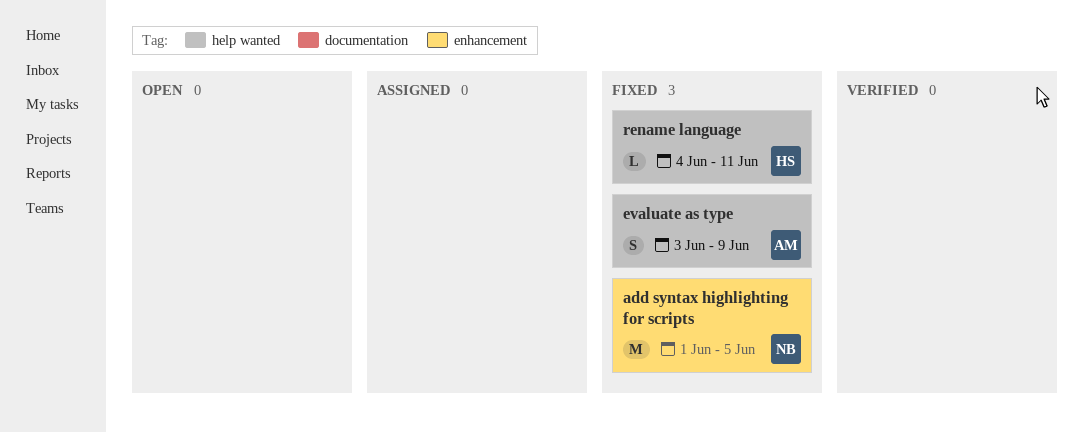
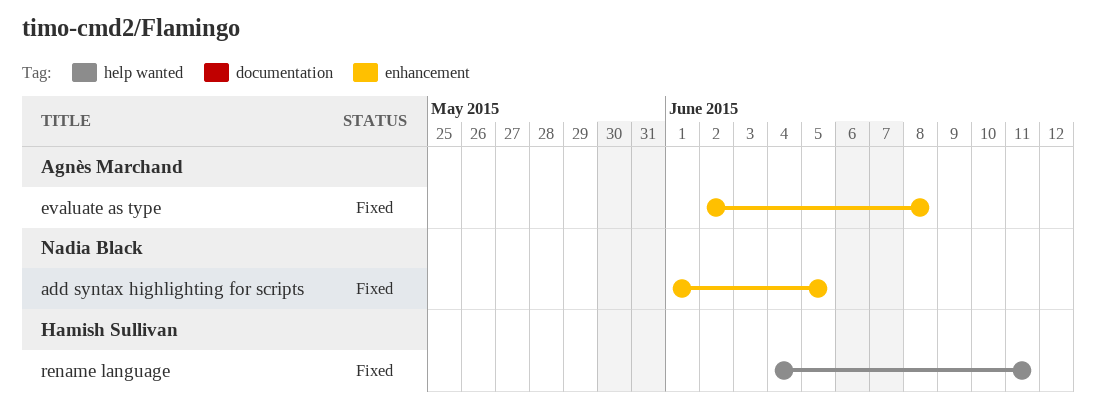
evaluate as type, label: help wanted -> enhancement
evaluate as type, start: Jun 3 -> Jun 2
evaluate as type, due: Jun 9 -> Jun 8

